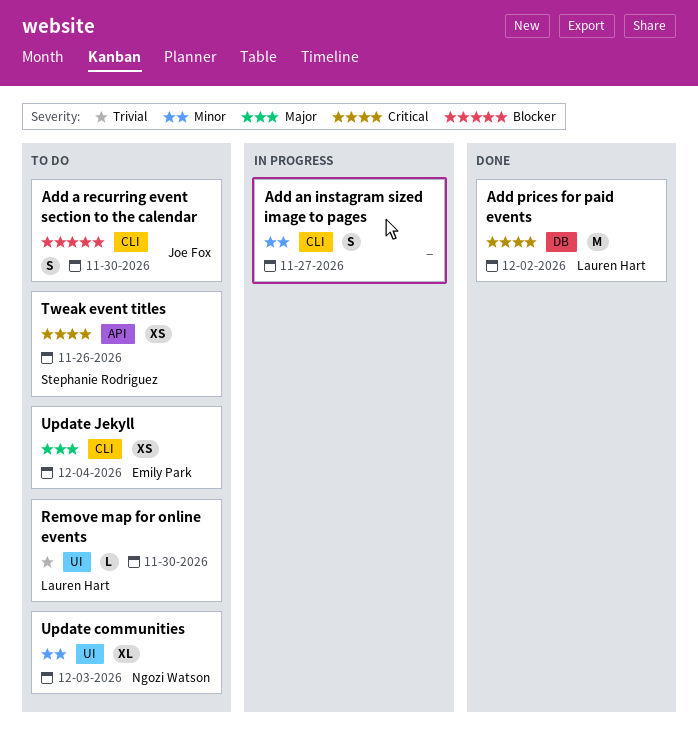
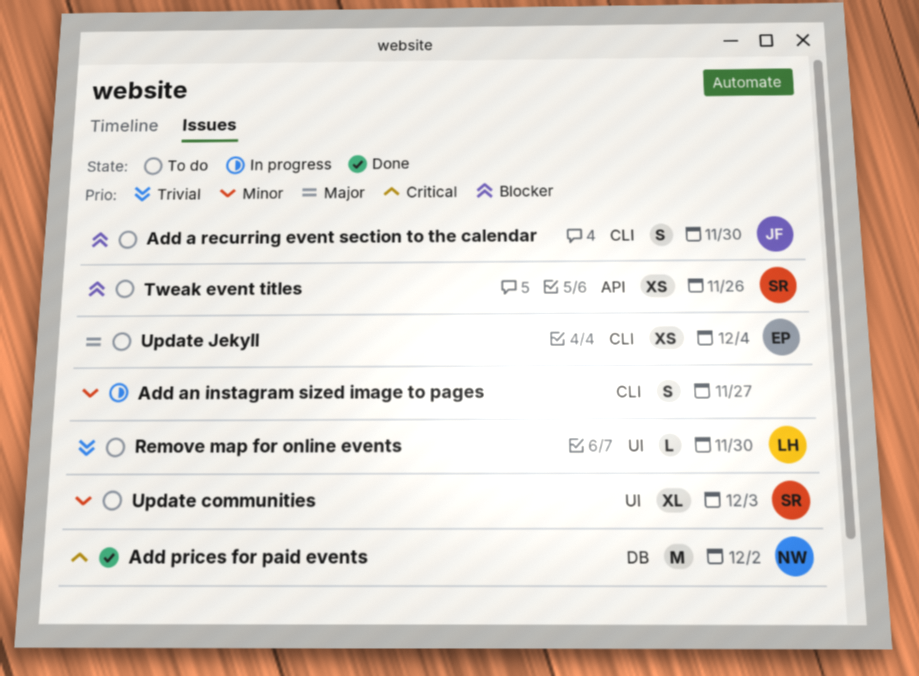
Add prices for paid events, owner: Lauren Hart -> Ngozi Watson
Tweak event titles, priority: Critical -> Blocker
Update communities, owner: Ngozi Watson -> Stephanie Rodriguez

